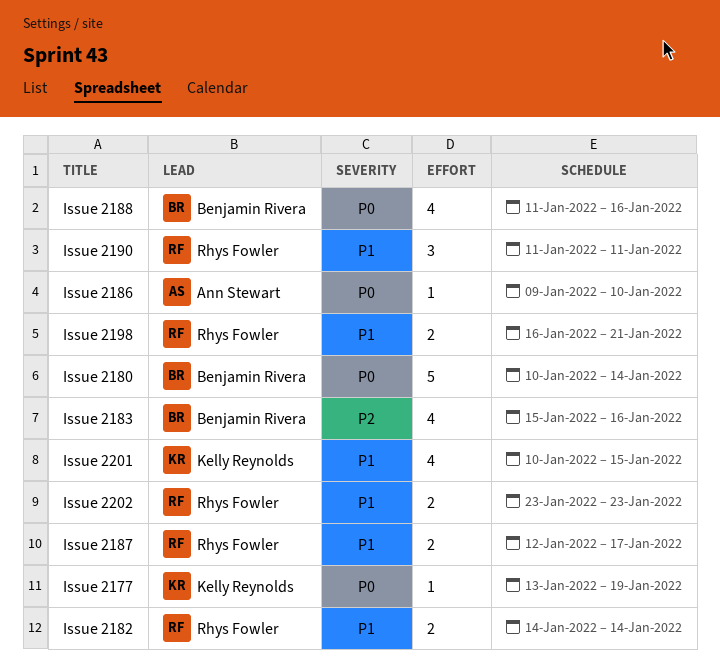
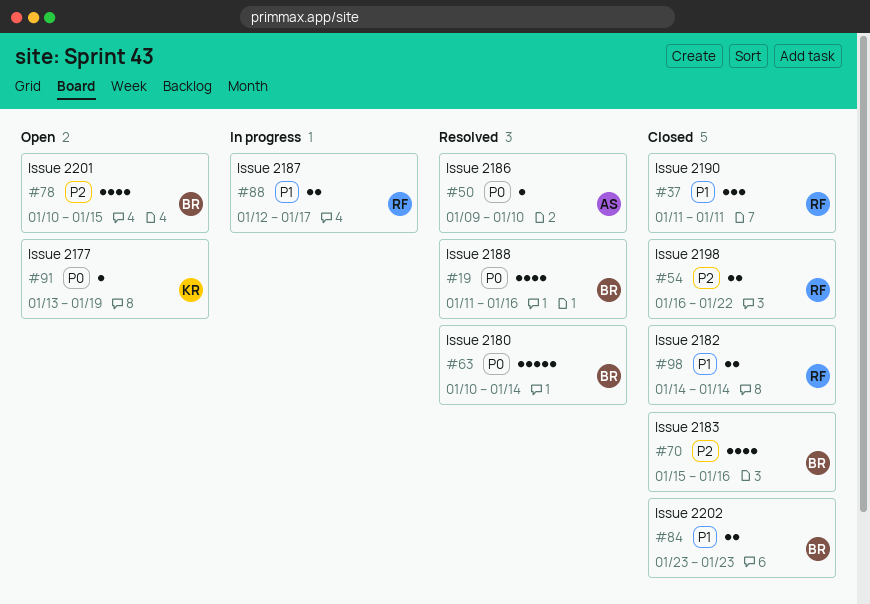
Issue 2198, priority: P1 -> P2
Issue 2198, due: Jan 21 -> Jan 22
Issue 2201, owner: Kelly Reynolds -> Benjamin Rivera
Issue 2201, priority: P1 -> P2
Issue 2202, owner: Rhys Fowler -> Benjamin Rivera

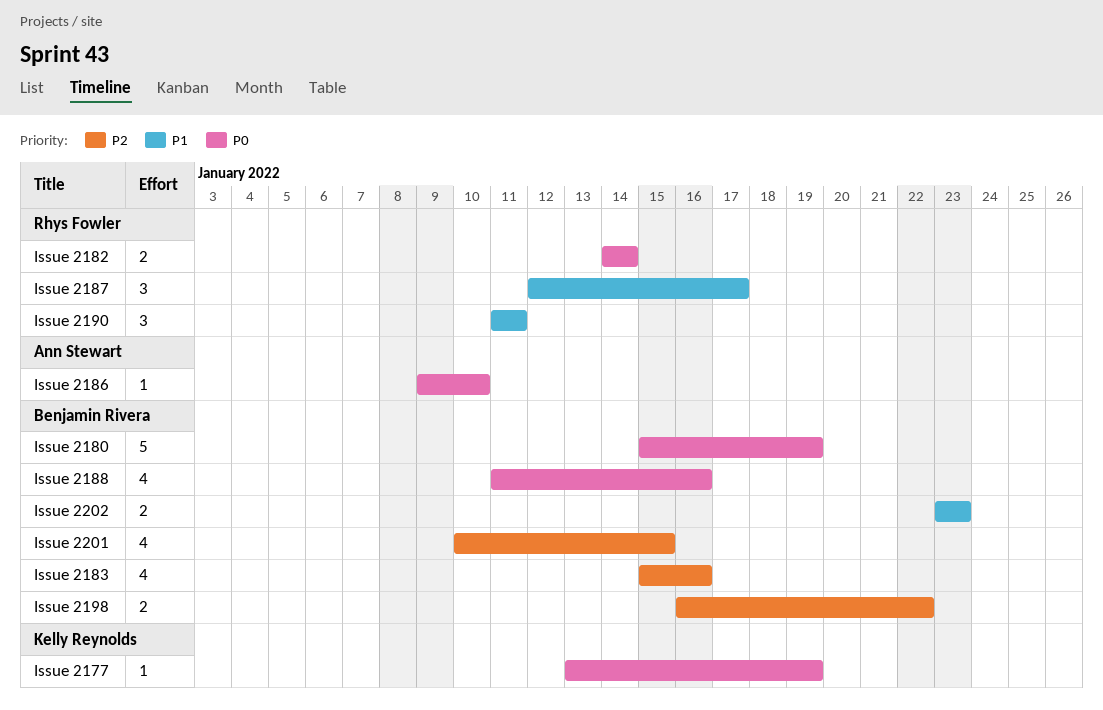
Issue 2180, start: Jan 10 -> Jan 15
Issue 2180, due: Jan 14 -> Jan 19
Issue 2182, priority: P1 -> P0
Issue 2187, estimate: 2 -> 3
Issue 2198, owner: Rhys Fowler -> Benjamin Rivera

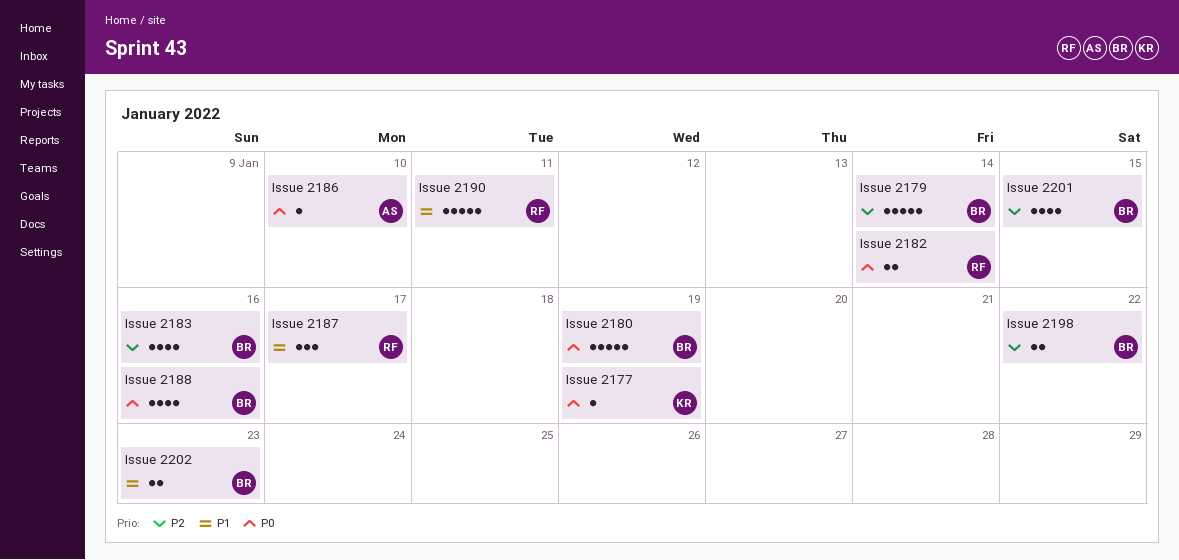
Issue 2179: none -> present
Issue 2190, estimate: 3 -> 5

